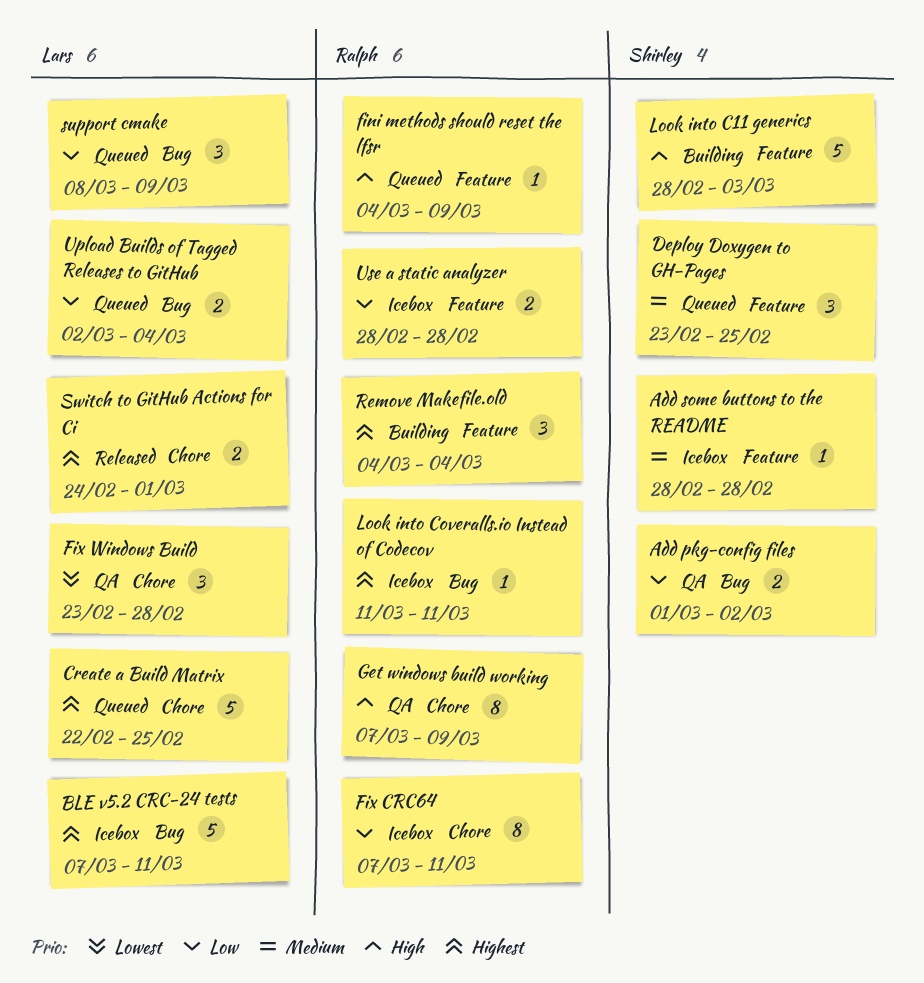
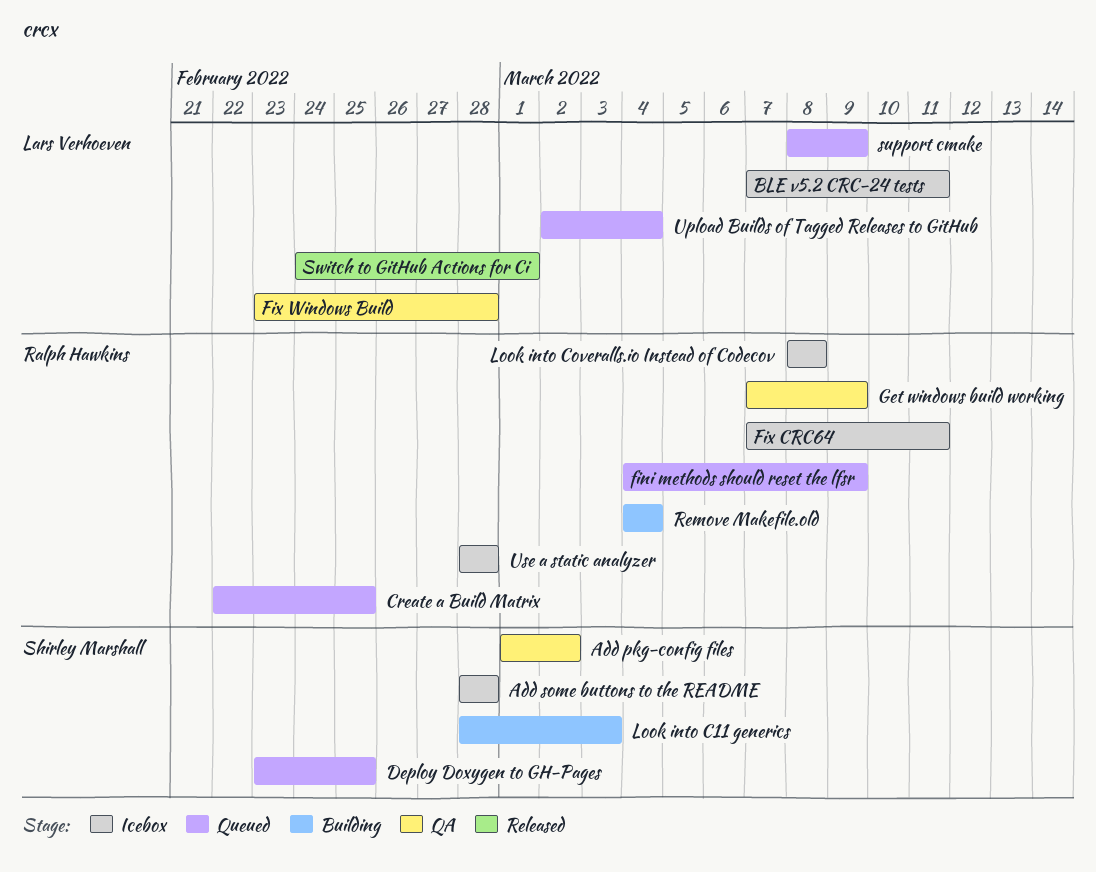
Create a Build Matrix, owner: Lars Verhoeven -> Ralph Hawkins
Look into Coveralls.io Instead of Codecov, start: Mar 11 -> Mar 8
Look into Coveralls.io Instead of Codecov, due: Mar 11 -> Mar 8

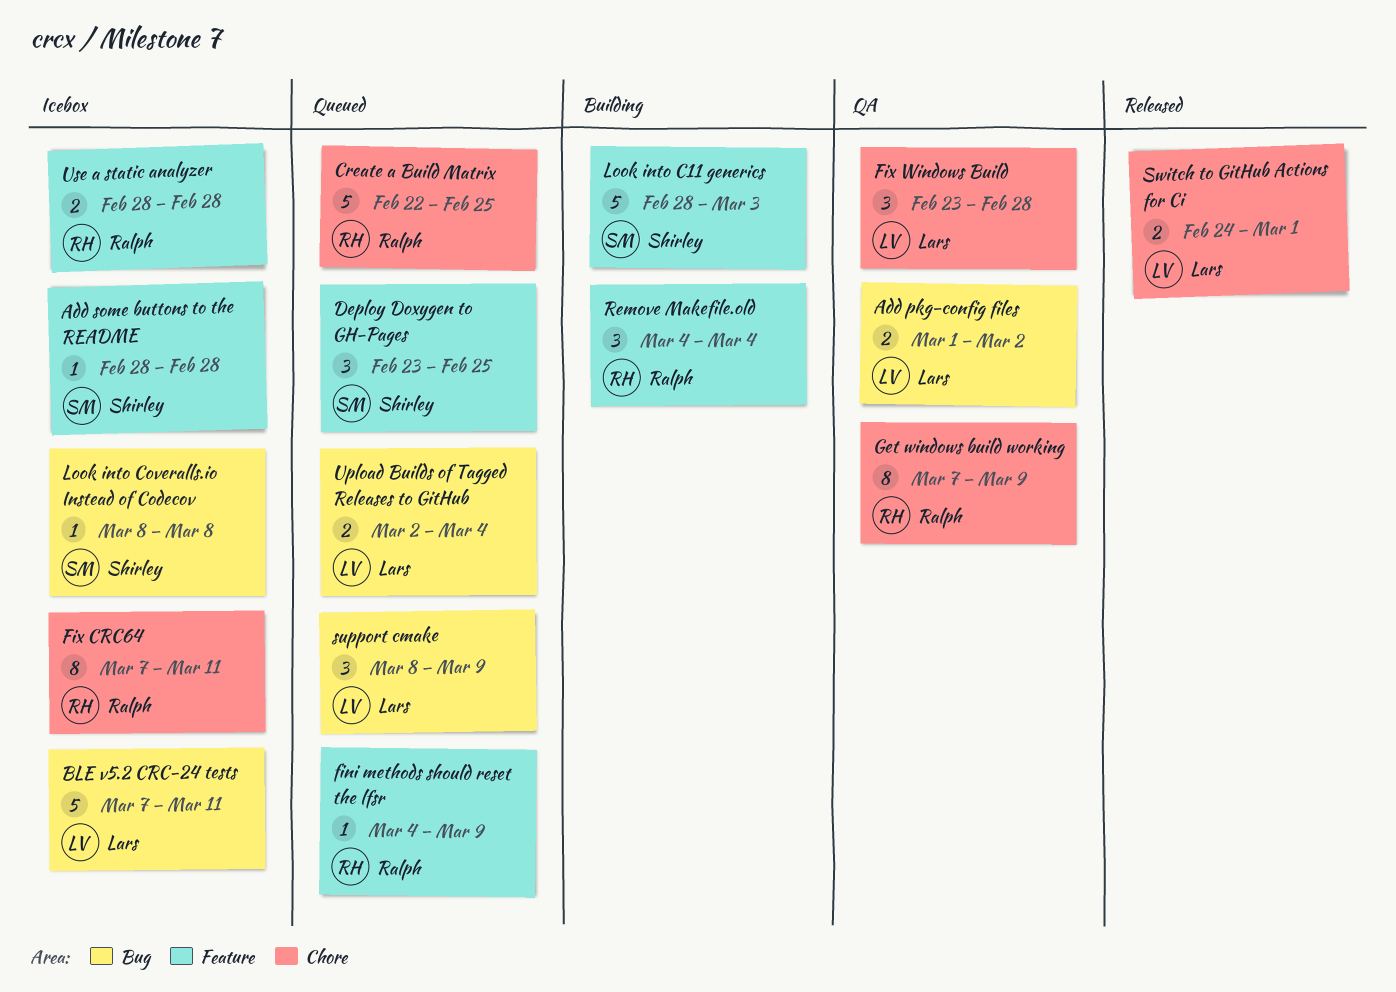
Add pkg-config files, owner: Shirley Marshall -> Lars Verhoeven
Look into Coveralls.io Instead of Codecov, owner: Ralph Hawkins -> Shirley Marshall

